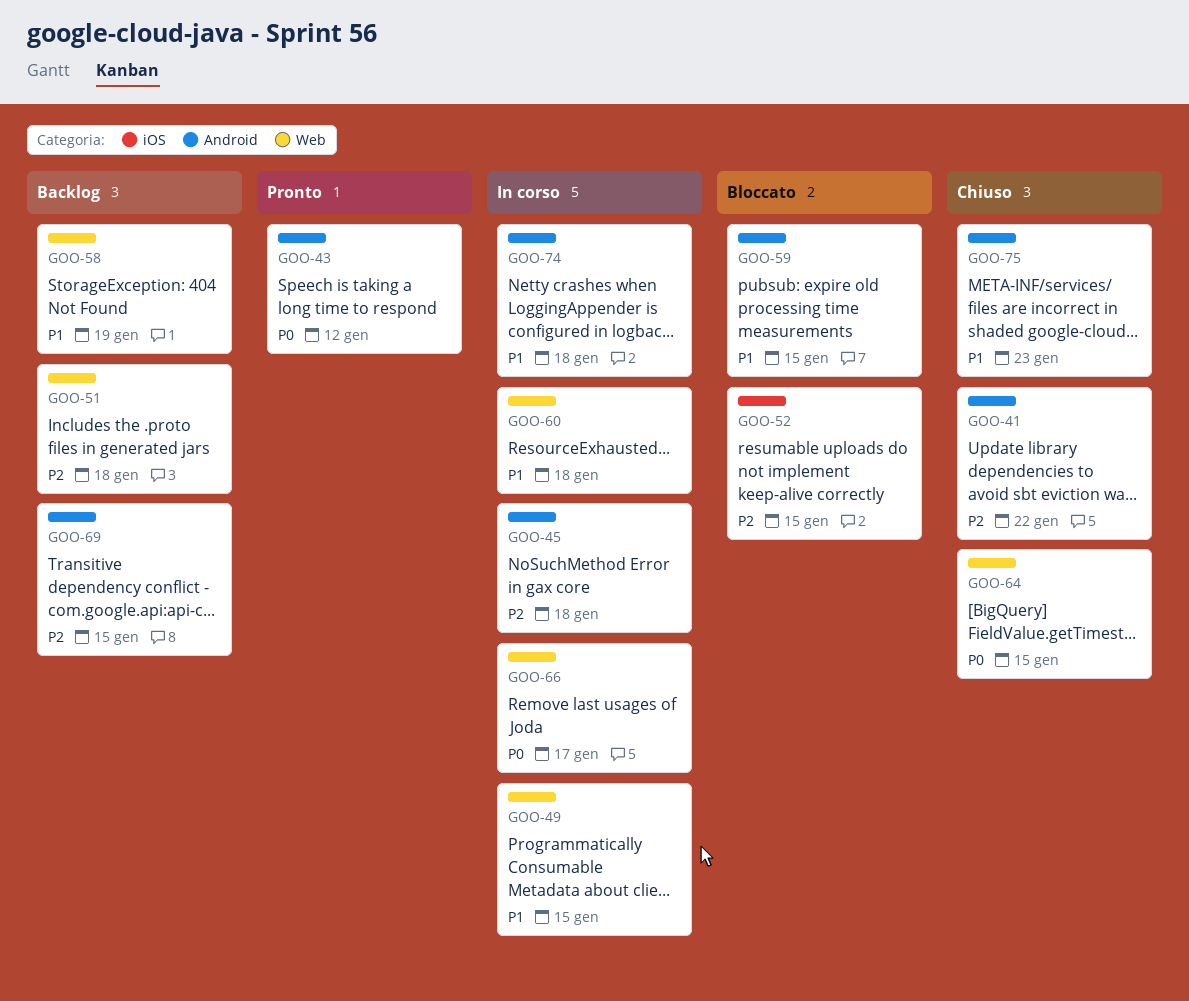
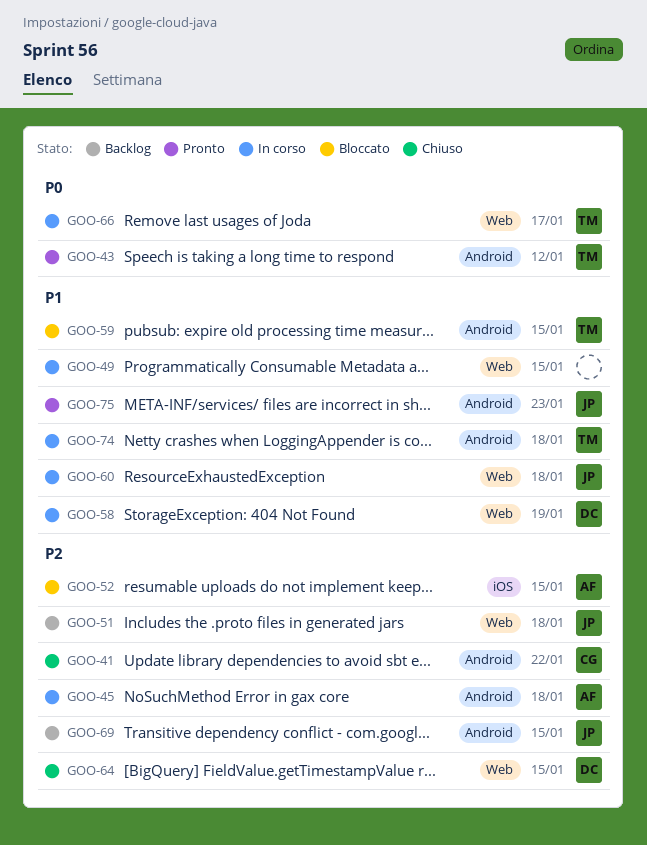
GOO-58, status: Backlog -> In corso
GOO-64, priority: P0 -> P2
GOO-75, status: Chiuso -> Pronto

